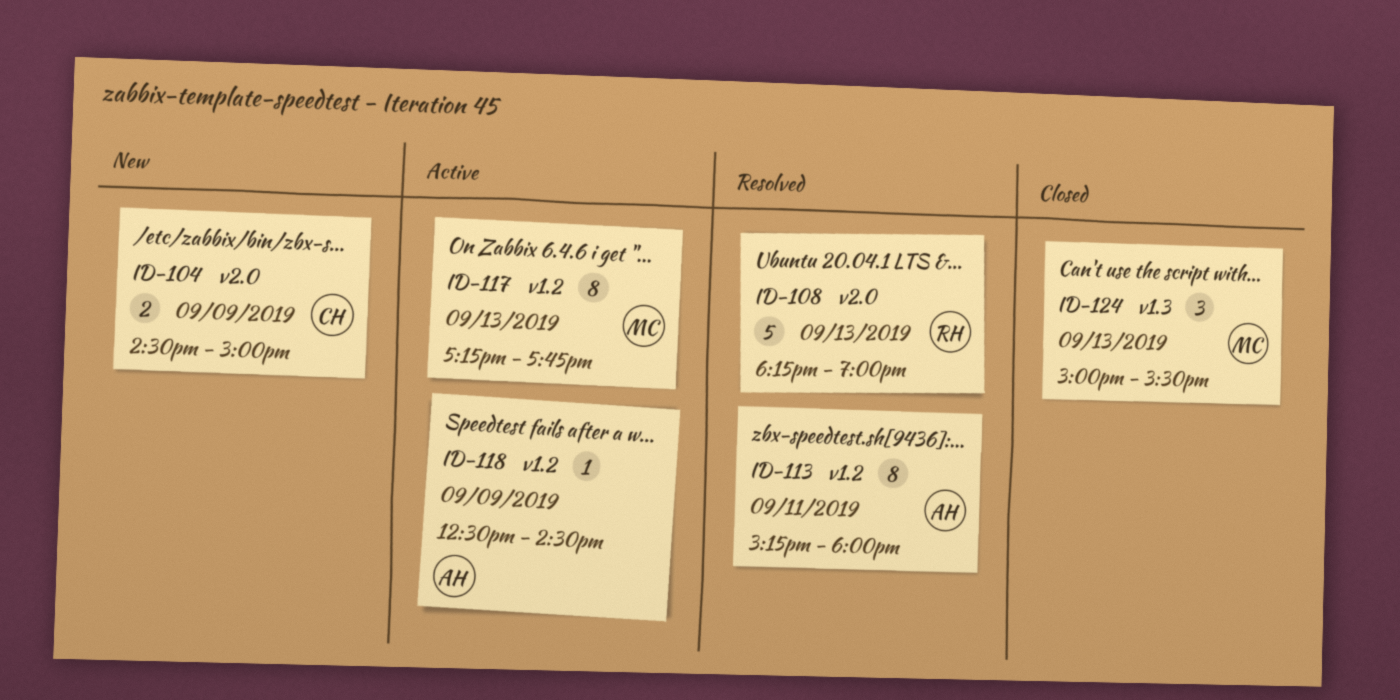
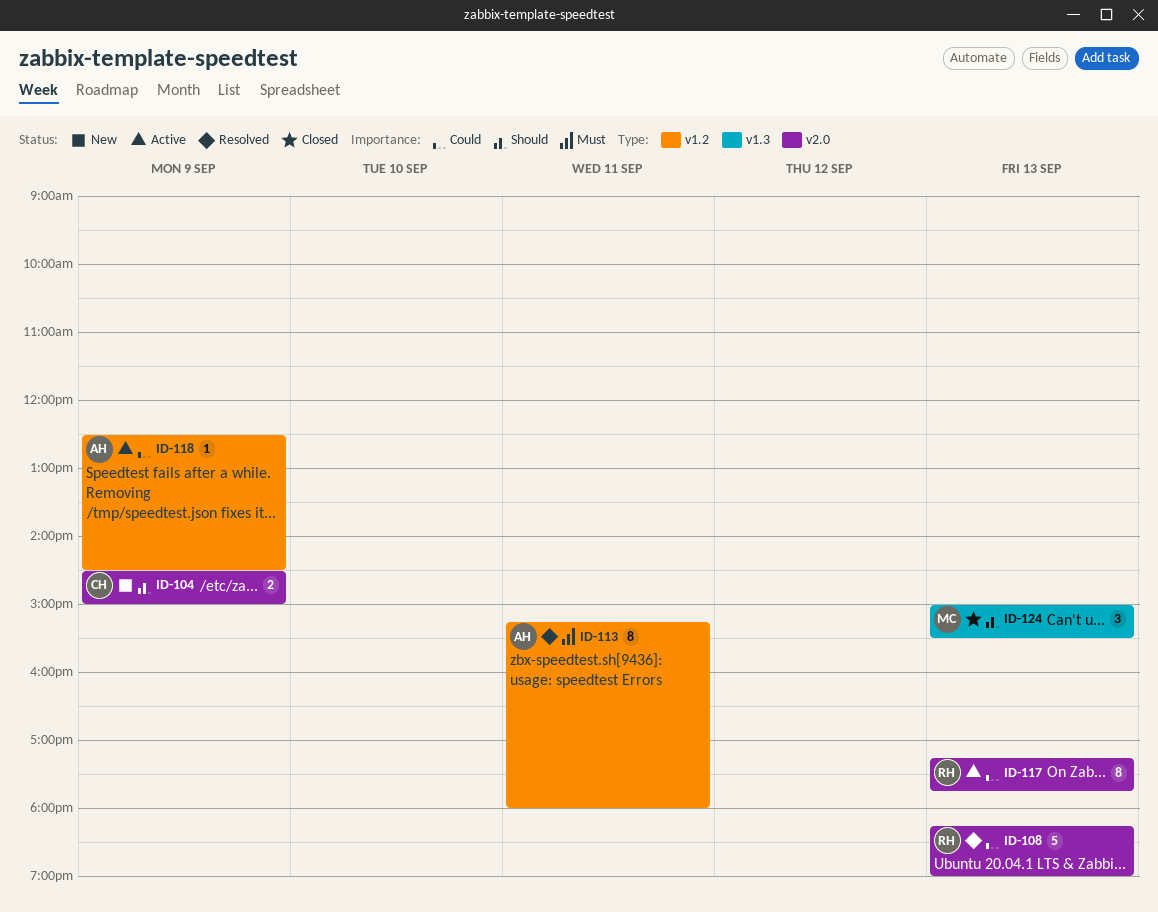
ID-117, owner: MC -> RH
ID-117, label: v1.2 -> v2.0

